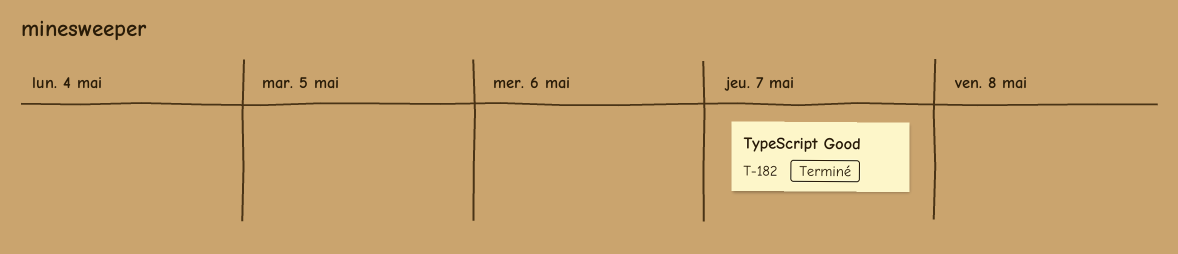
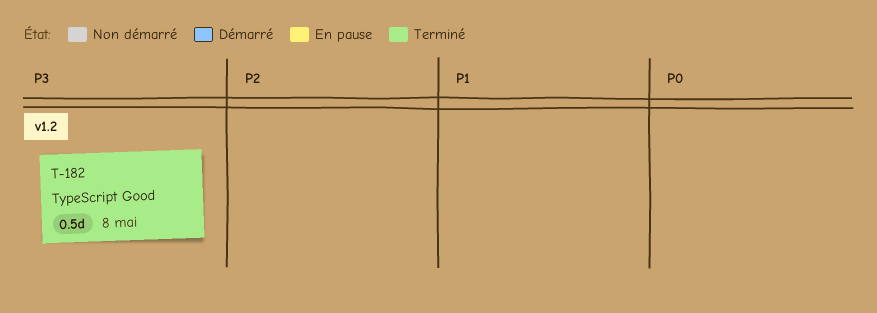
T-182, due: May 7 -> May 8

